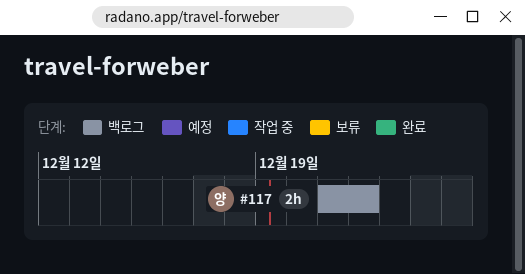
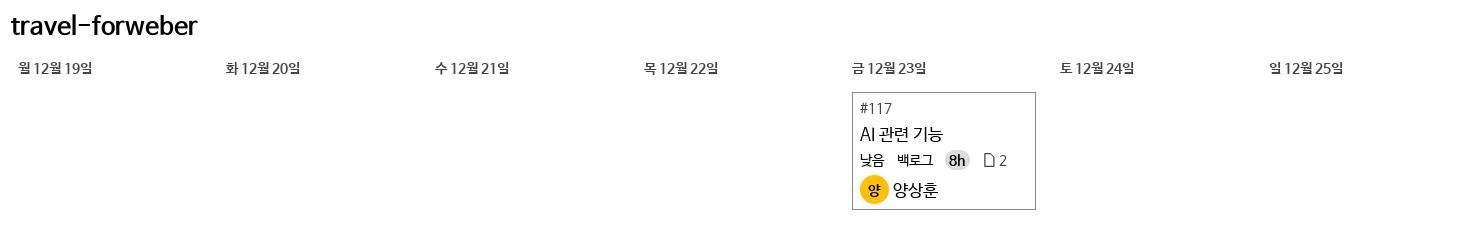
#117, estimate: 2h -> 8h
#117, due: Dec 22 -> Dec 23

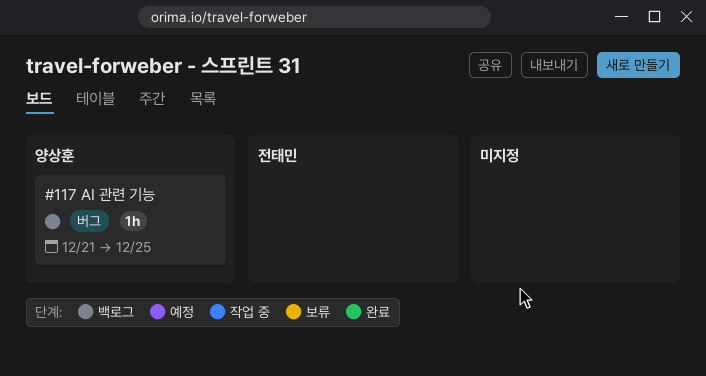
#117, estimate: 8h -> 1h
#117, due: Dec 23 -> Dec 25

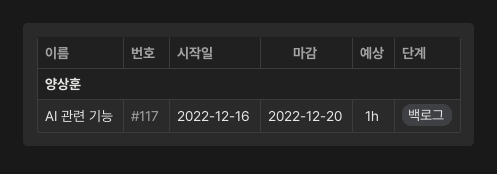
#117, start: Dec 21 -> Dec 16
#117, due: Dec 25 -> Dec 20

